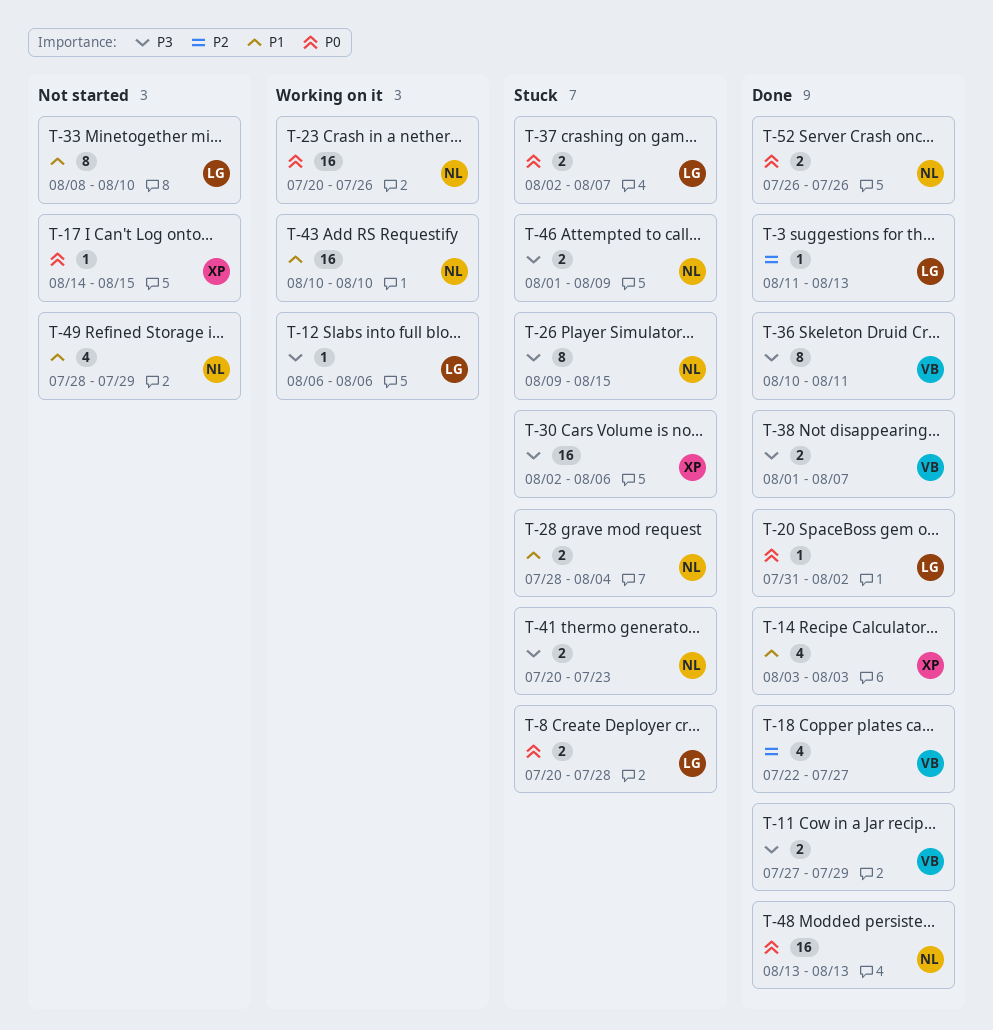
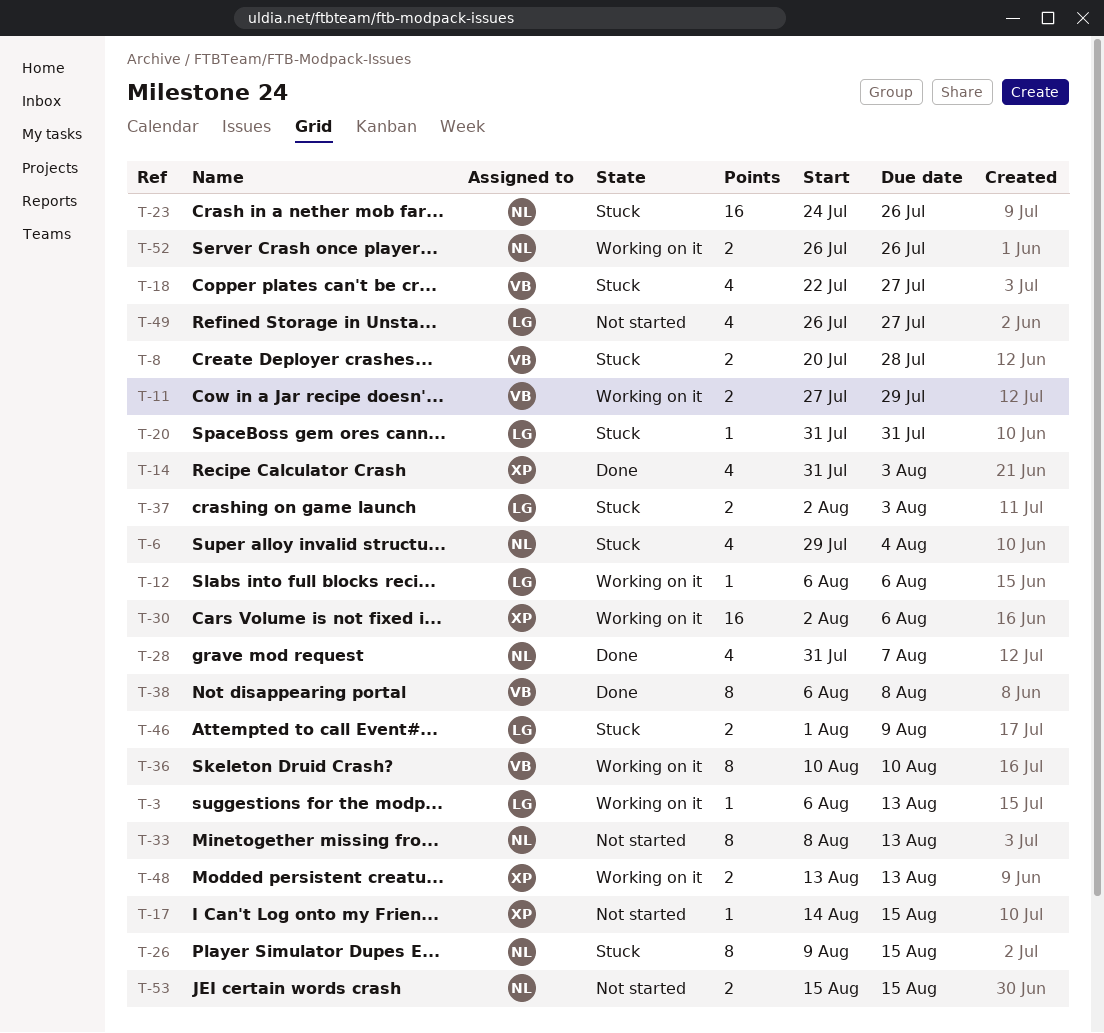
T-3, status: Done -> Working on it
T-3, start: Aug 11 -> Aug 6
T-6: none -> present
T-8, owner: LG -> VB
T-11, status: Done -> Working on it
T-14, start: Aug 3 -> Jul 31
T-18, status: Done -> Stuck
T-20, status: Done -> Stuck
T-20, due: Aug 2 -> Jul 31
T-23, status: Working on it -> Stuck
T-23, start: Jul 20 -> Jul 24
T-28, status: Stuck -> Done
T-28, estimate: 2 -> 4
T-28, start: Jul 28 -> Jul 31
T-28, due: Aug 4 -> Aug 7
T-30, status: Stuck -> Working on it
T-33, owner: LG -> NL
T-33, due: Aug 10 -> Aug 13
T-36, status: Done -> Working on it
T-36, due: Aug 11 -> Aug 10
T-37, due: Aug 7 -> Aug 3
T-38, estimate: 2 -> 8
T-38, start: Aug 1 -> Aug 6
T-38, due: Aug 7 -> Aug 8
T-41: present -> none
T-43: present -> none
T-46, owner: NL -> LG
T-48, status: Done -> Working on it
T-48, owner: NL -> XP
T-48, estimate: 16 -> 2
T-49, owner: NL -> LG
T-49, start: Jul 28 -> Jul 26
T-49, due: Jul 29 -> Jul 27
T-52, status: Done -> Working on it
T-53: none -> present

